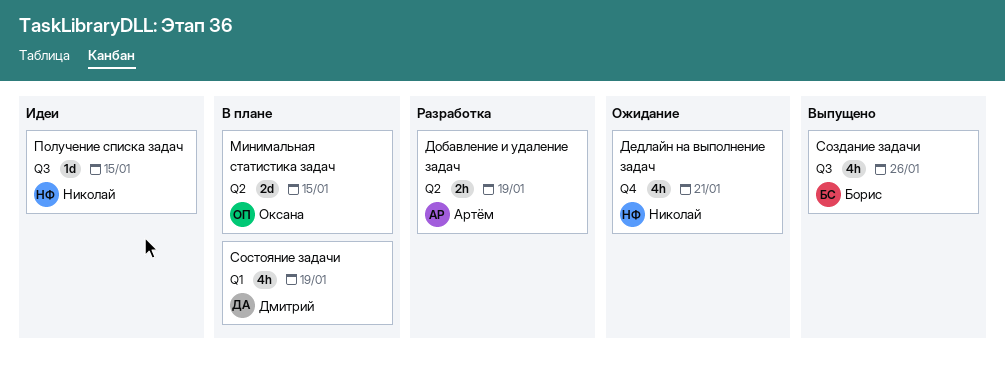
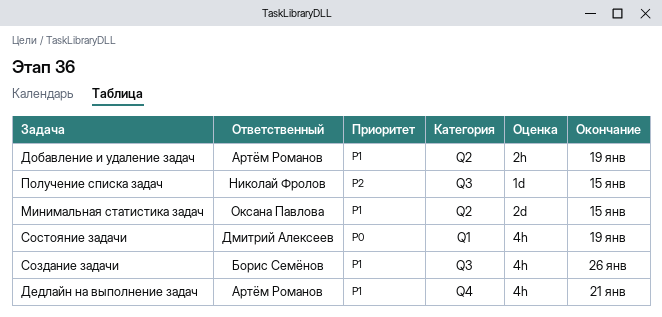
Дедлайн на выполнение задач, owner: Николай Фролов -> Артём Романов

